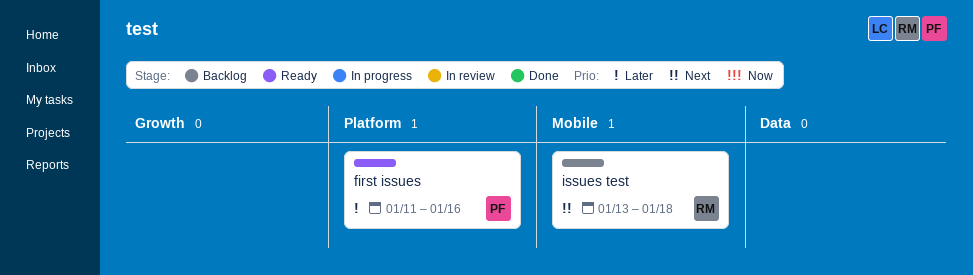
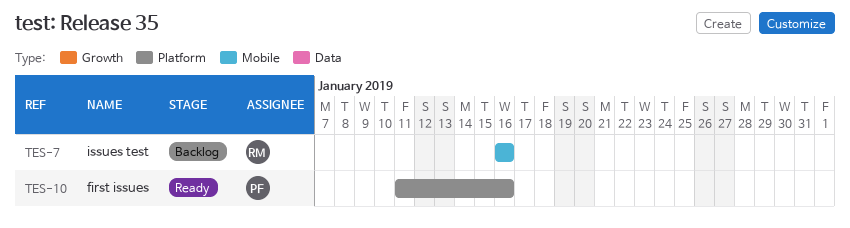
issues test, start: Jan 13 -> Jan 16
issues test, due: Jan 18 -> Jan 16

